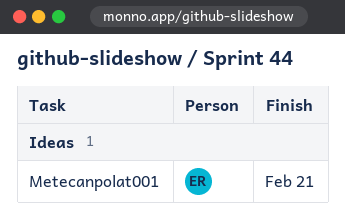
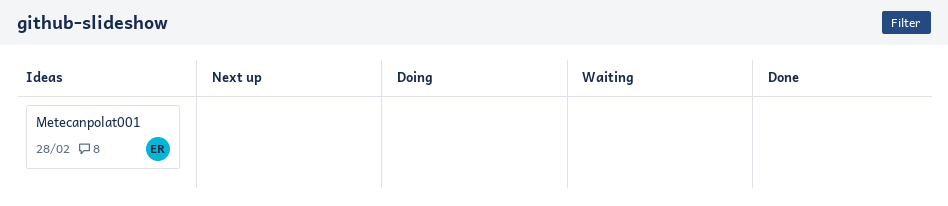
Metecanpolat001, due: Feb 21 -> Feb 28

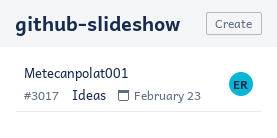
Metecanpolat001, due: Feb 28 -> Feb 23

